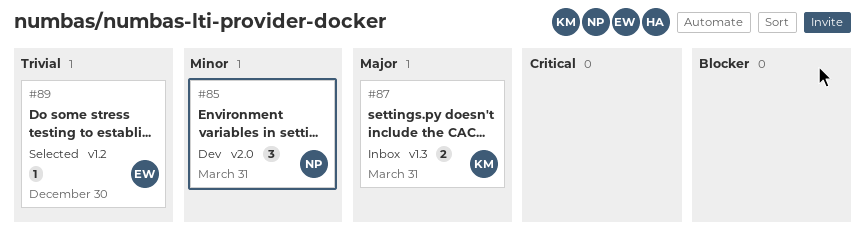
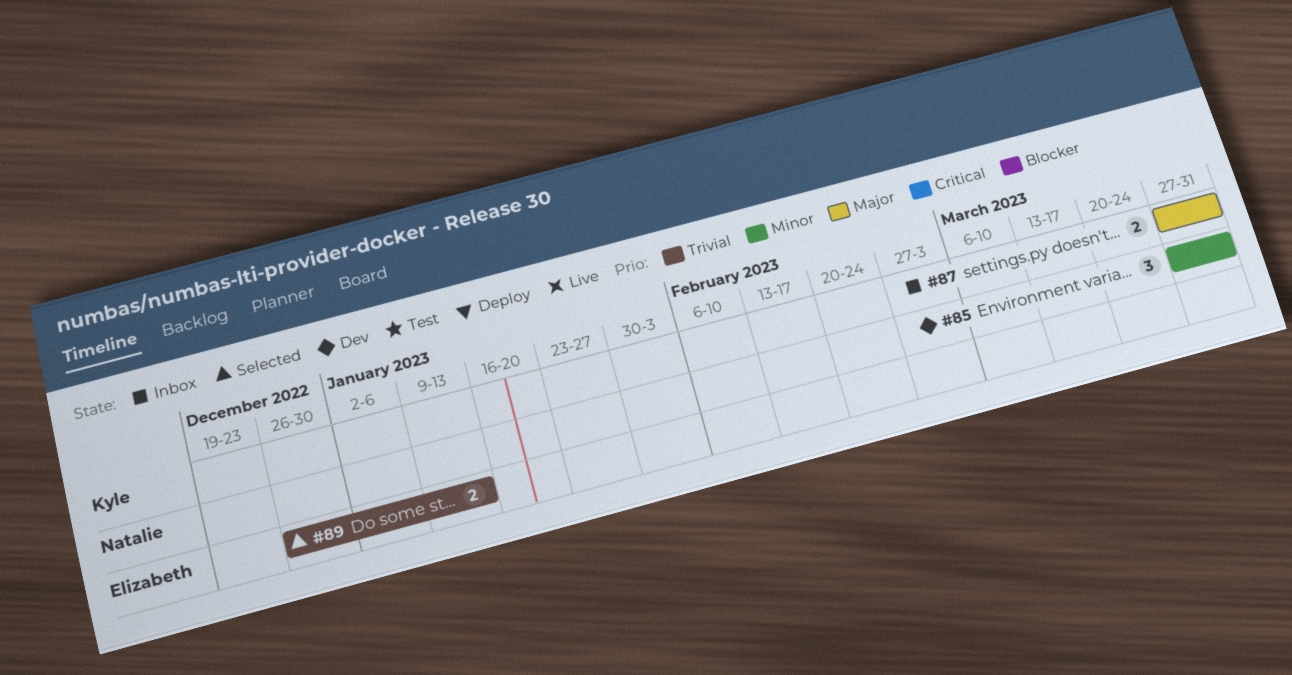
#89, estimate: 1 -> 2
#89, due: Dec 30 -> Jan 13

